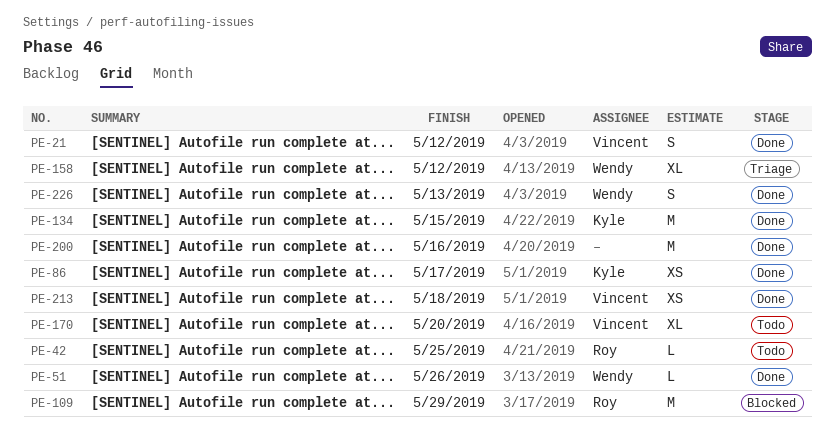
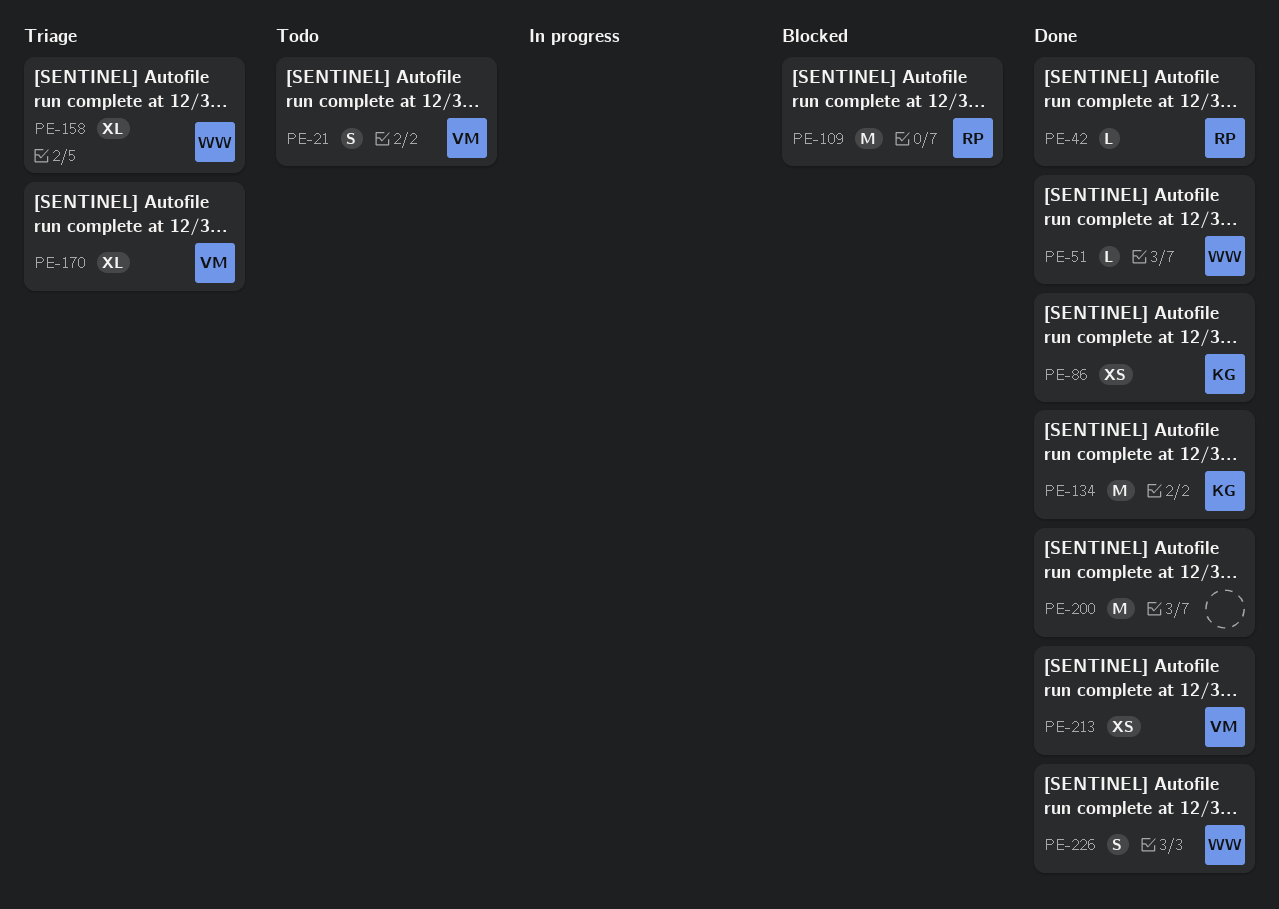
PE-21, status: Done -> Todo
PE-42, status: Todo -> Done
PE-170, status: Todo -> Triage

